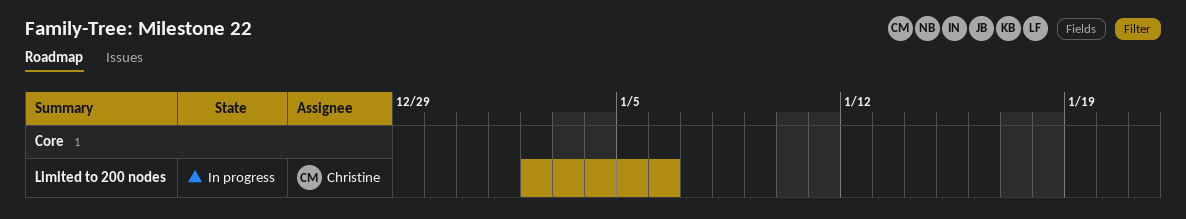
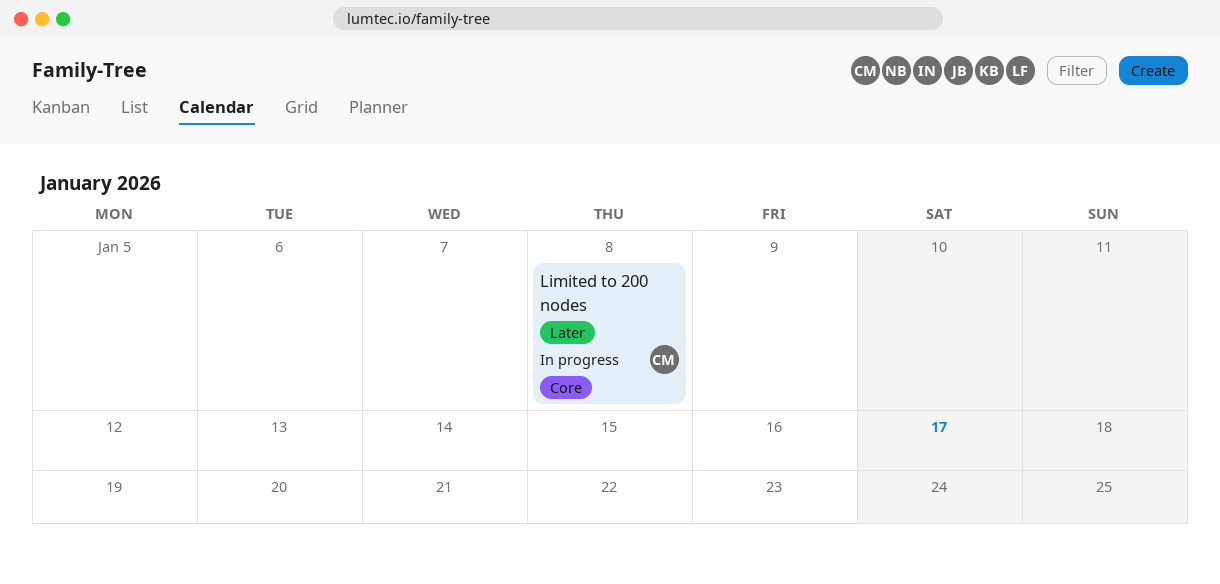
Limited to 200 nodes, due: Jan 6 -> Jan 8

